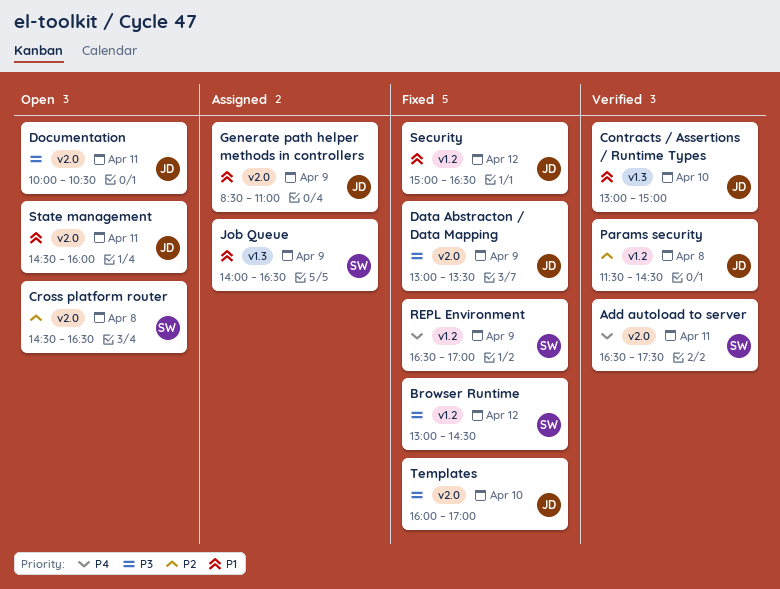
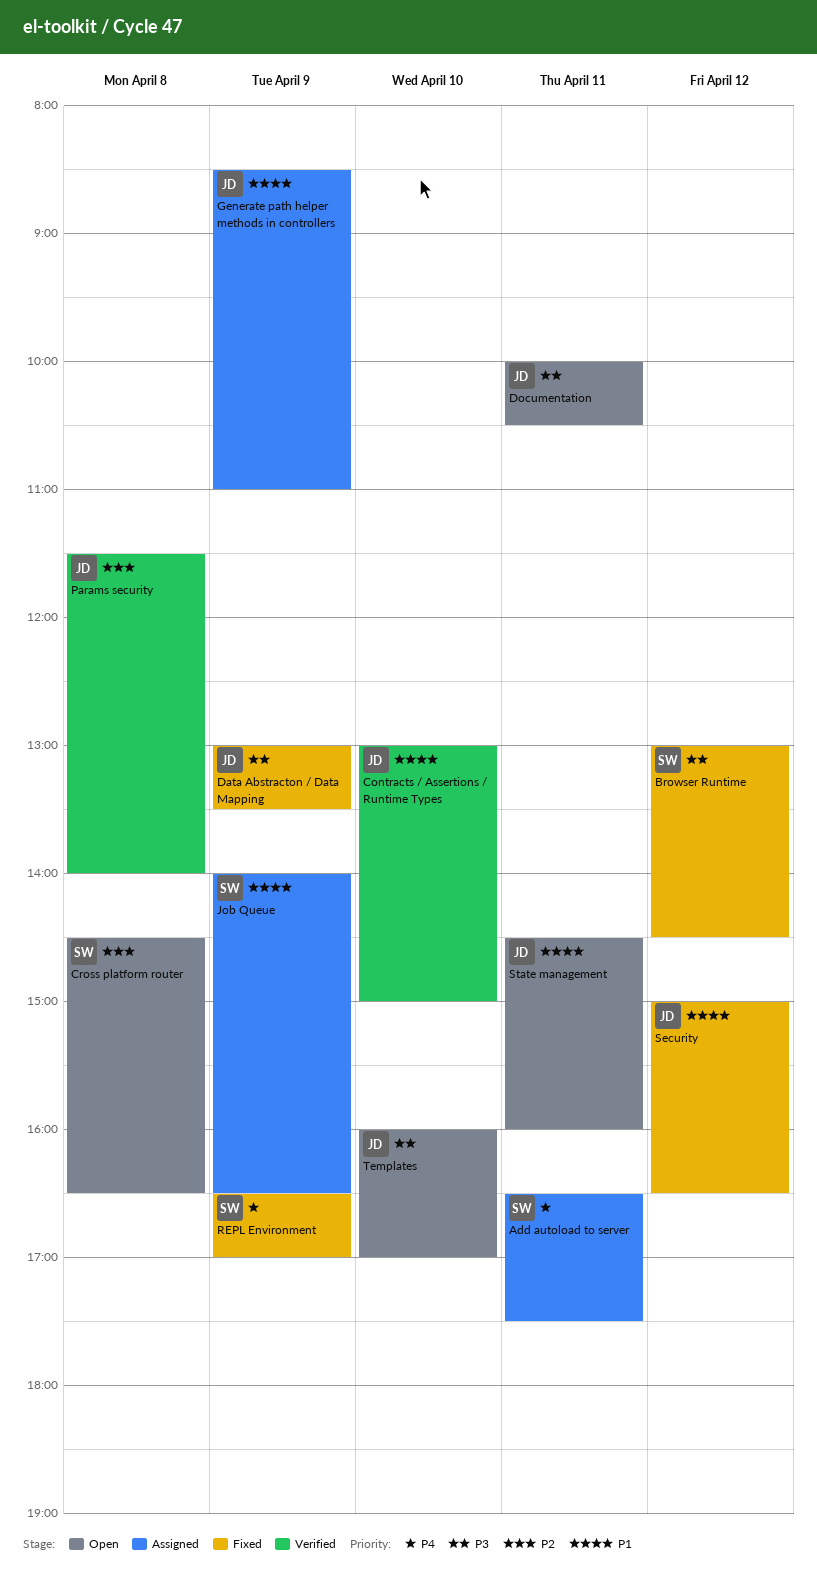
Add autoload to server, status: Verified -> Assigned
Params security, ends: 14:30 -> 14:00
Templates, status: Fixed -> Open

